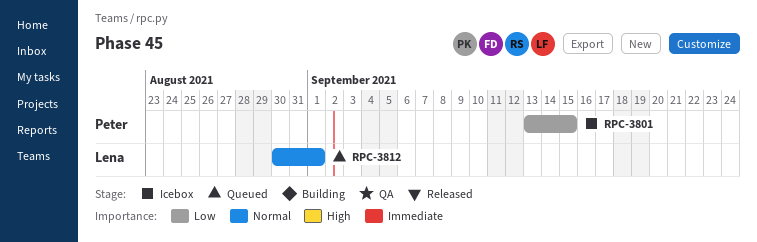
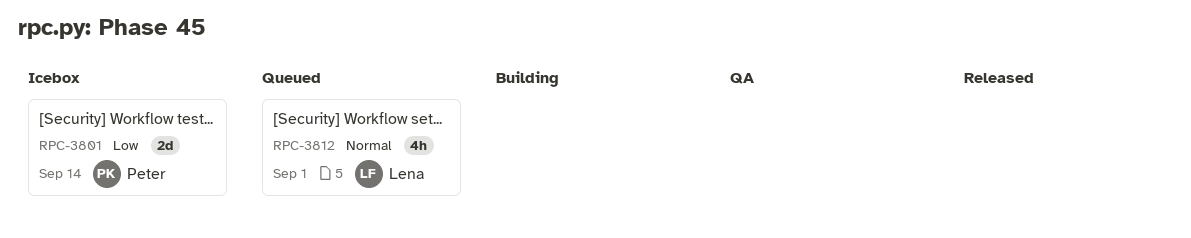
RPC-3801, due: Sep 15 -> Sep 14

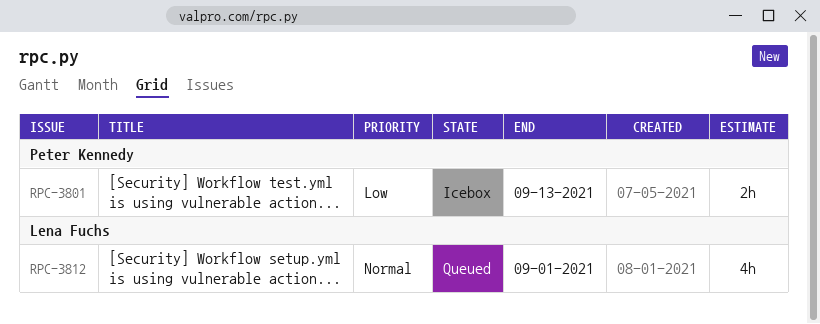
RPC-3801, estimate: 2d -> 2h
RPC-3801, due: Sep 14 -> Sep 13

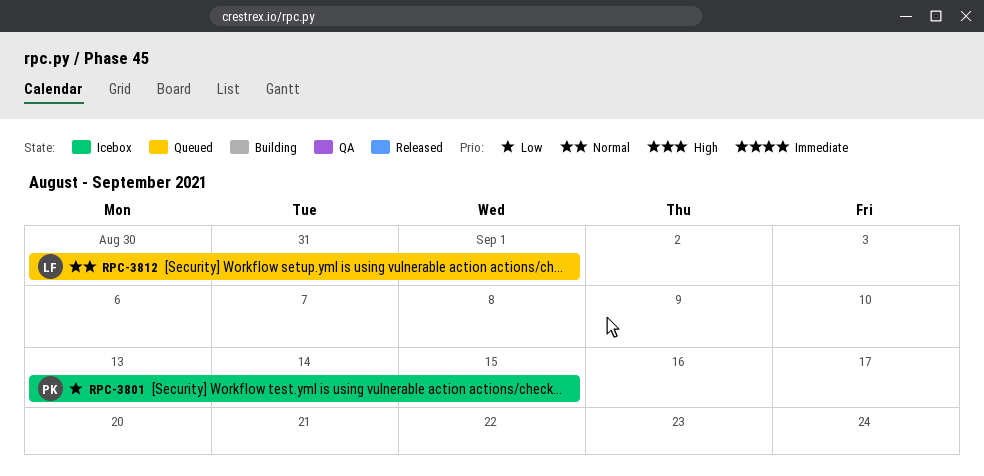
RPC-3801, due: Sep 13 -> Sep 15

